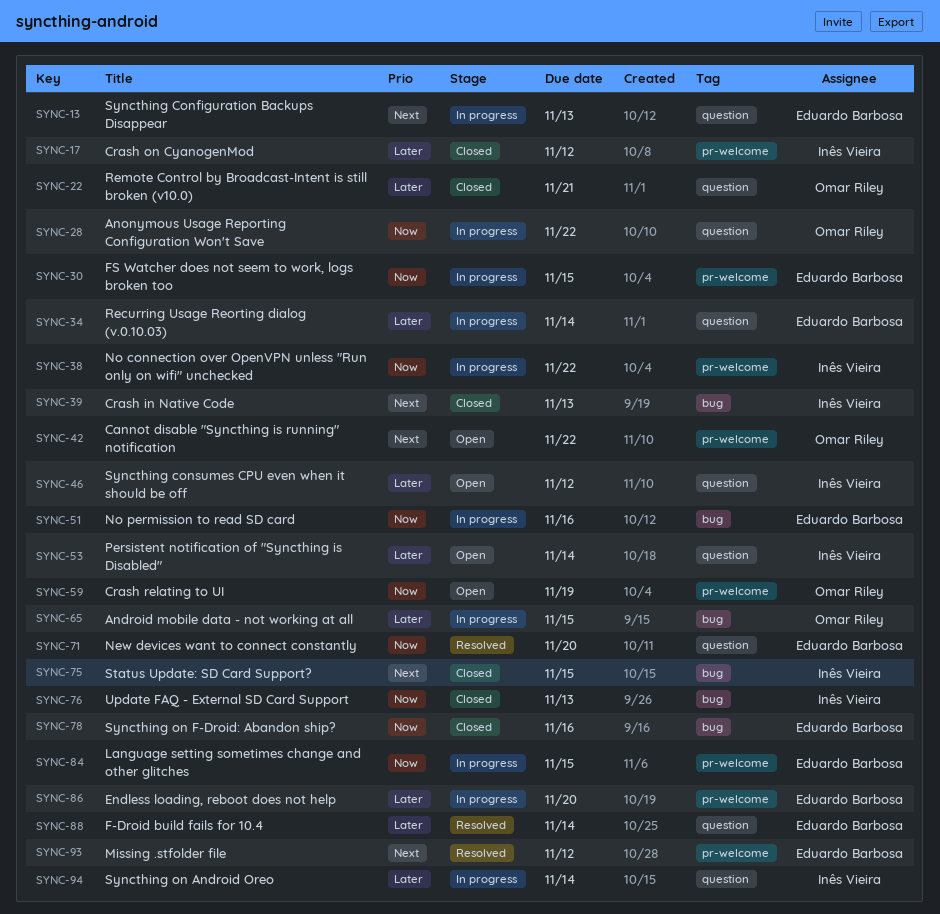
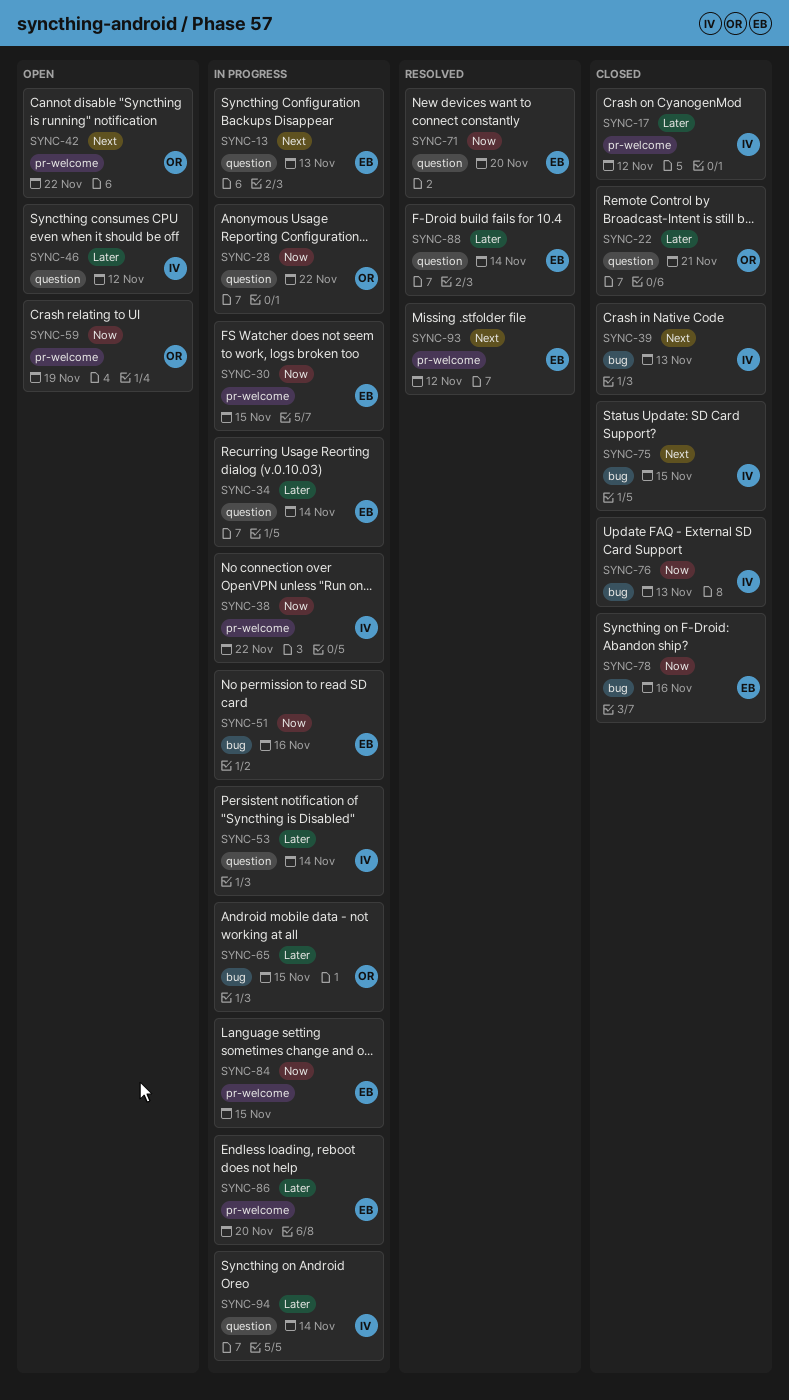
SYNC-53, status: Open -> In progress

